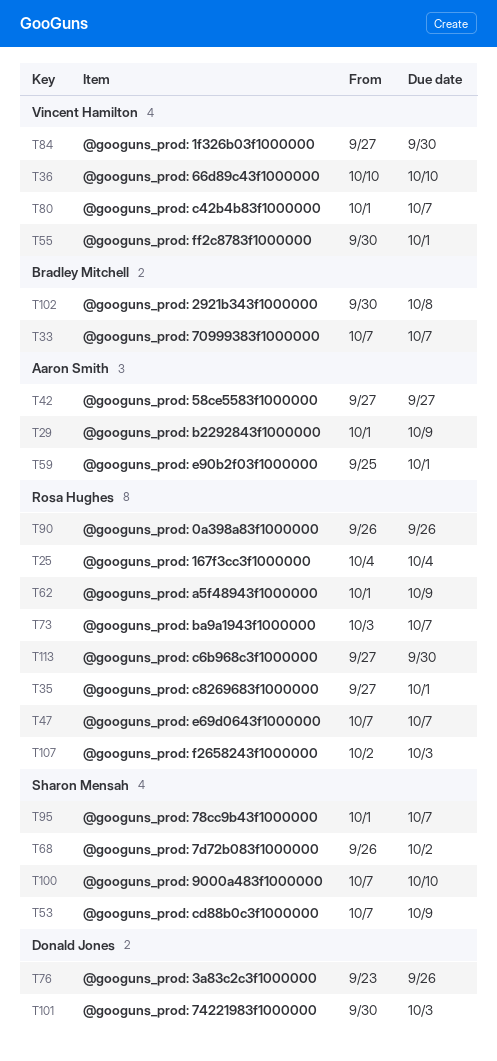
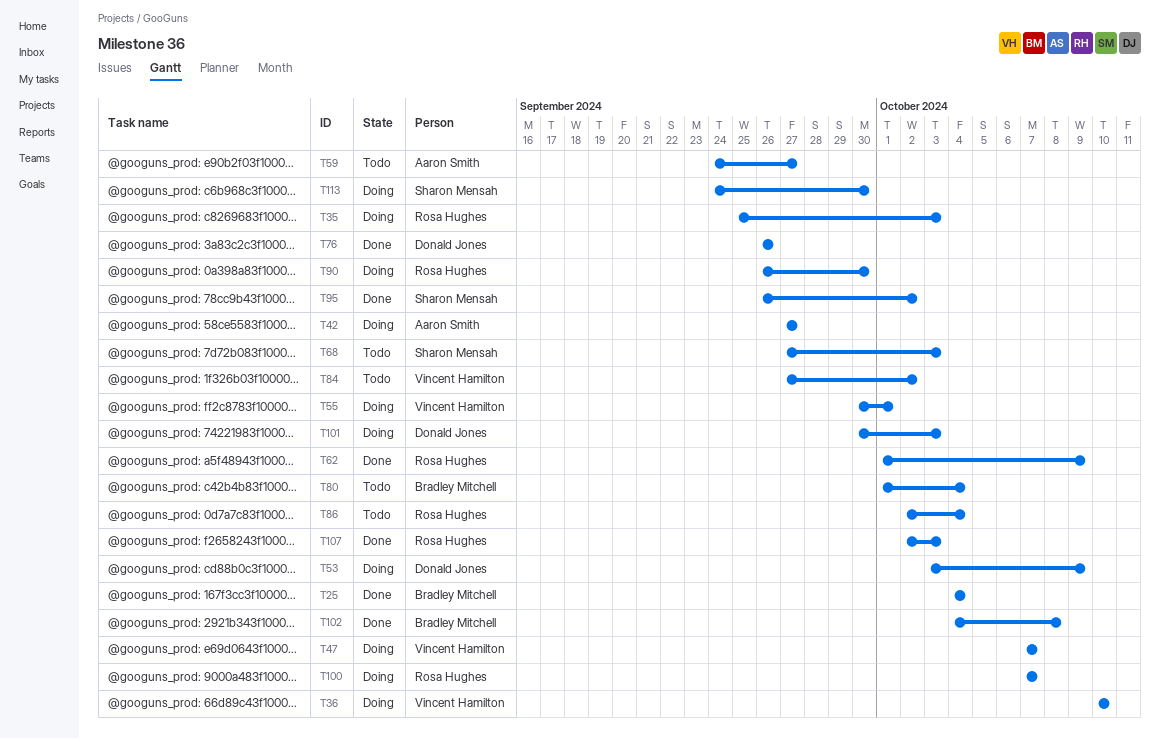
T25, owner: Rosa Hughes -> Bradley Mitchell
T29: present -> none
T33: present -> none
T35, start: Sep 27 -> Sep 25
T35, due: Oct 1 -> Oct 3
T47, owner: Rosa Hughes -> Vincent Hamilton
T53, owner: Sharon Mensah -> Donald Jones
T53, start: Oct 7 -> Oct 3
T59, start: Sep 25 -> Sep 24
T59, due: Oct 1 -> Sep 27
T68, start: Sep 26 -> Sep 27
T68, due: Oct 2 -> Oct 3
T73: present -> none
T76, start: Sep 23 -> Sep 26
T80, owner: Vincent Hamilton -> Bradley Mitchell
T80, due: Oct 7 -> Oct 4
T84, due: Sep 30 -> Oct 2
T86: none -> present
T90, due: Sep 26 -> Sep 30
T95, start: Oct 1 -> Sep 26
T95, due: Oct 7 -> Oct 2
T100, owner: Sharon Mensah -> Rosa Hughes
T100, due: Oct 10 -> Oct 7
T102, start: Sep 30 -> Oct 4
T113, owner: Rosa Hughes -> Sharon Mensah
T113, start: Sep 27 -> Sep 24

